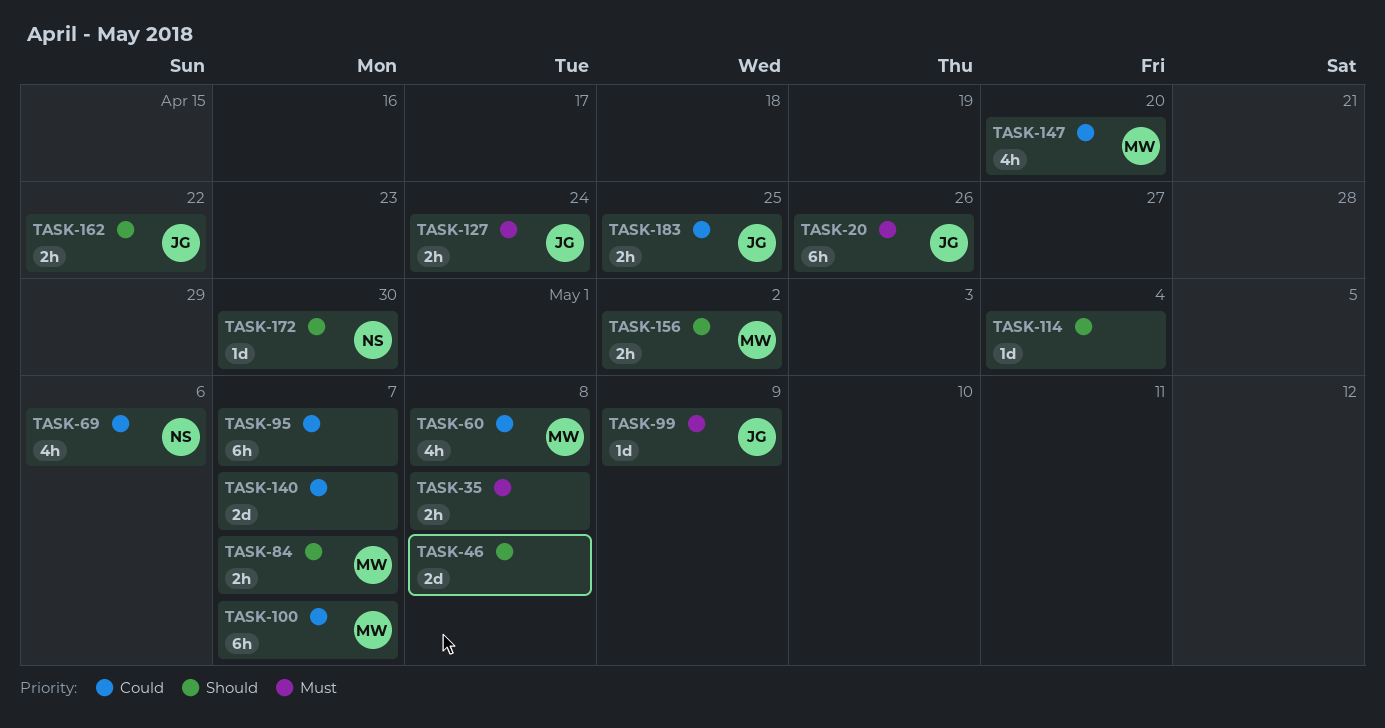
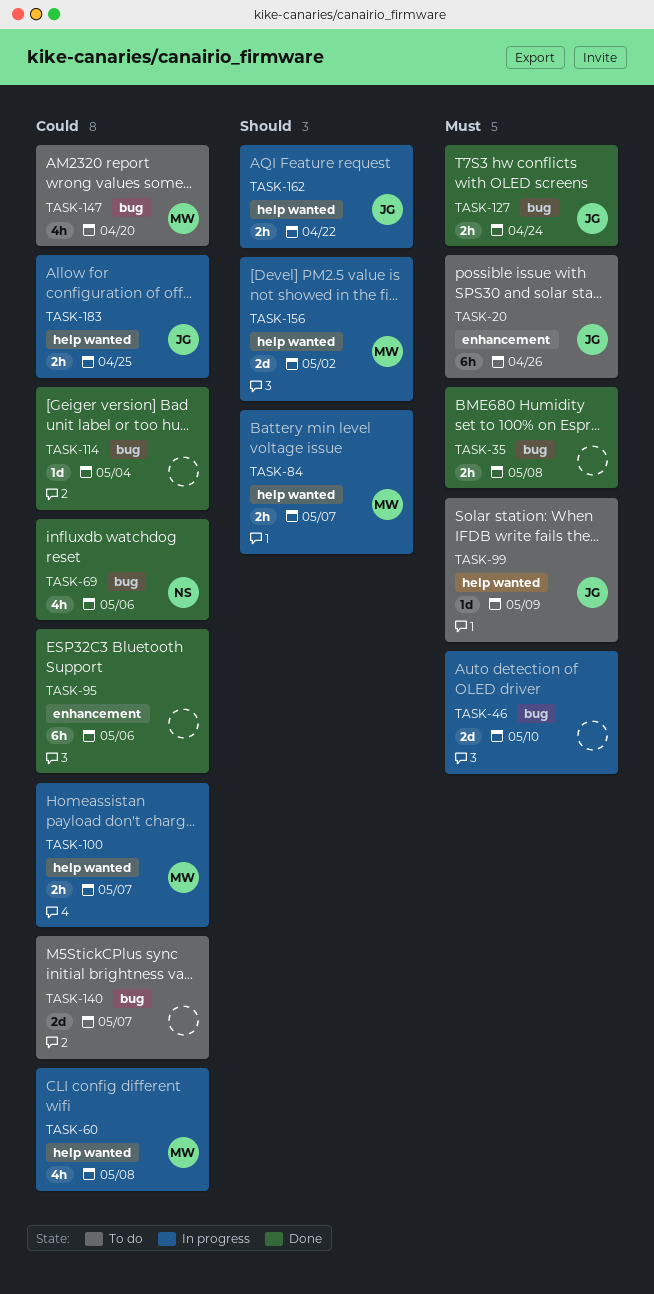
TASK-46, priority: Should -> Must
TASK-46, due: May 8 -> May 10
TASK-95, due: May 7 -> May 6
TASK-100, estimate: 6h -> 2h
TASK-114, priority: Should -> Could
TASK-156, estimate: 2h -> 2d
TASK-172: present -> none

